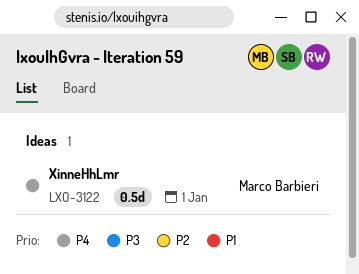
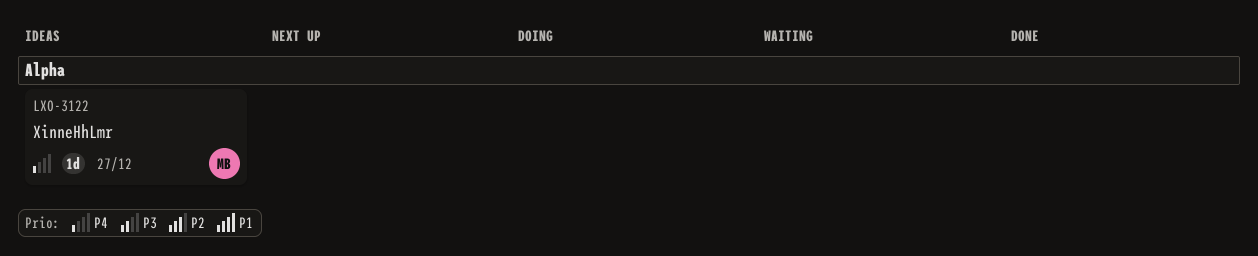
LXO-3122, estimate: 0.5d -> 1d
LXO-3122, due: Jan 1 -> Dec 27

